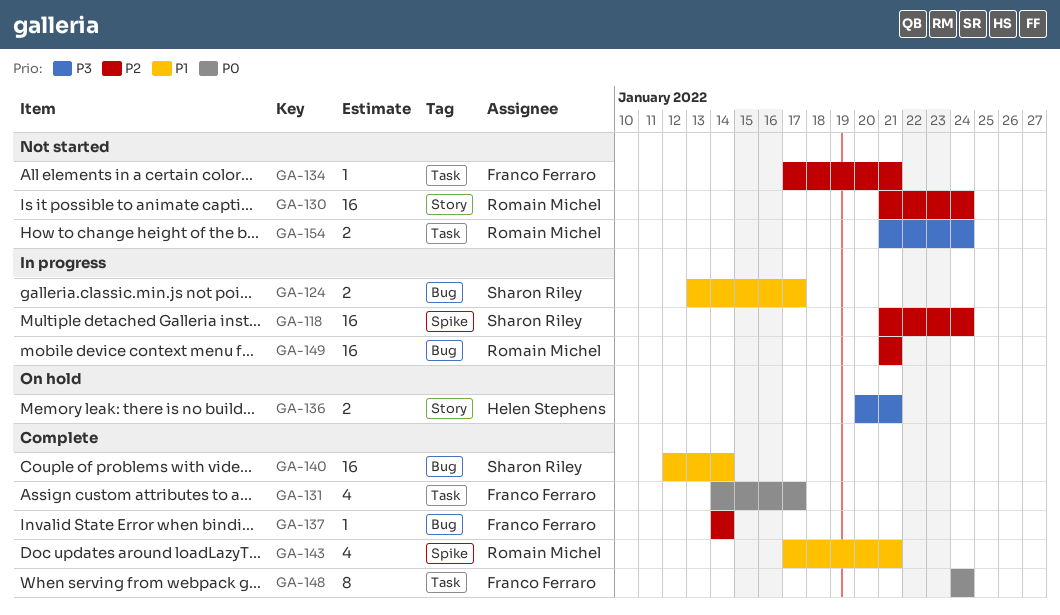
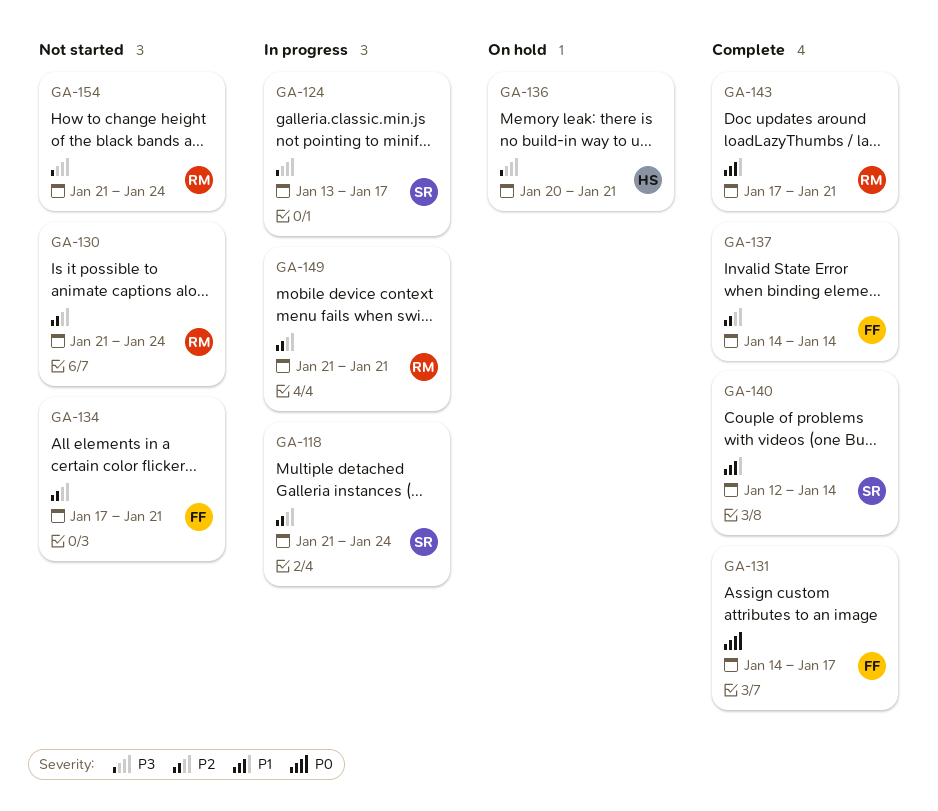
GA-124, priority: P1 -> P3
GA-148: present -> none

